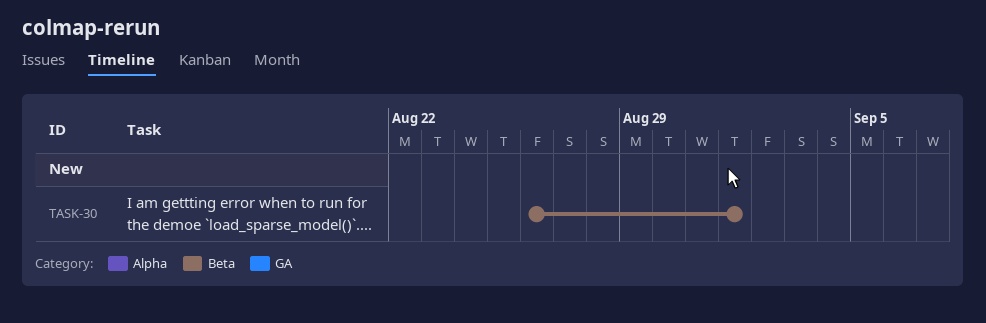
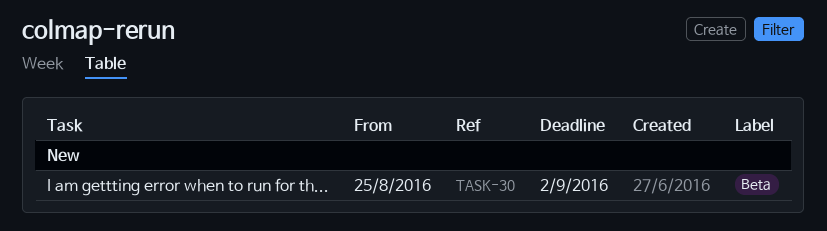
TASK-30, start: Aug 26 -> Aug 25
TASK-30, due: Sep 1 -> Sep 2

